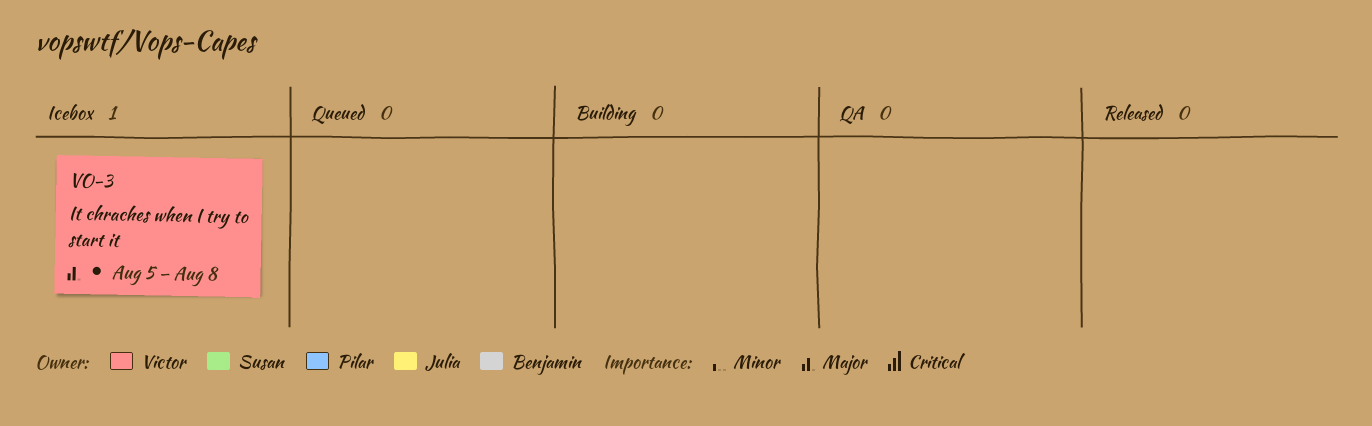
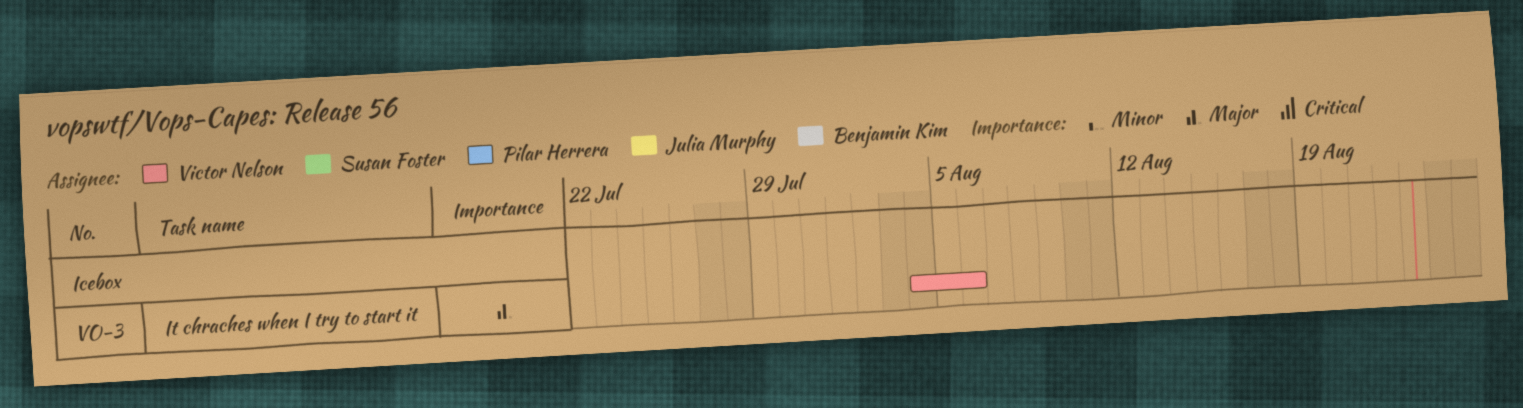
VO-3, start: Aug 5 -> Aug 4
VO-3, due: Aug 8 -> Aug 6

